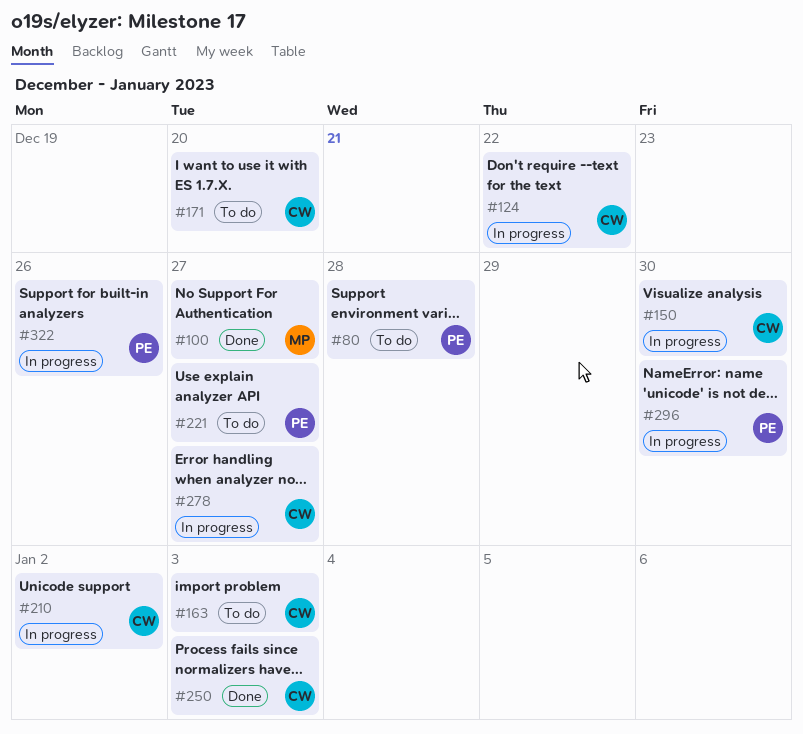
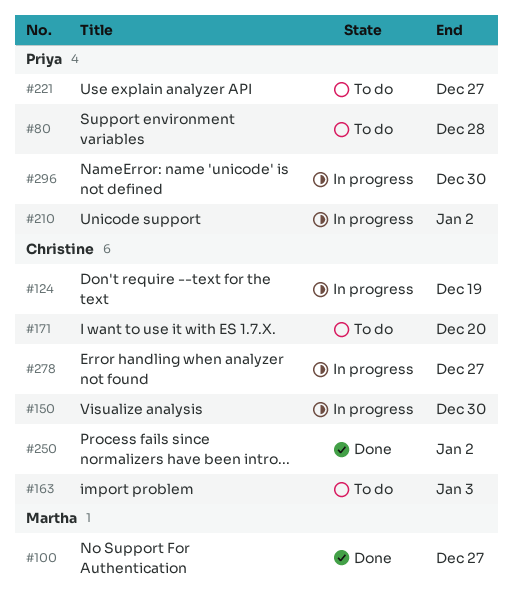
#124, due: Dec 22 -> Dec 19
#210, owner: Christine -> Priya
#250, due: Jan 3 -> Jan 2
#322: present -> none

